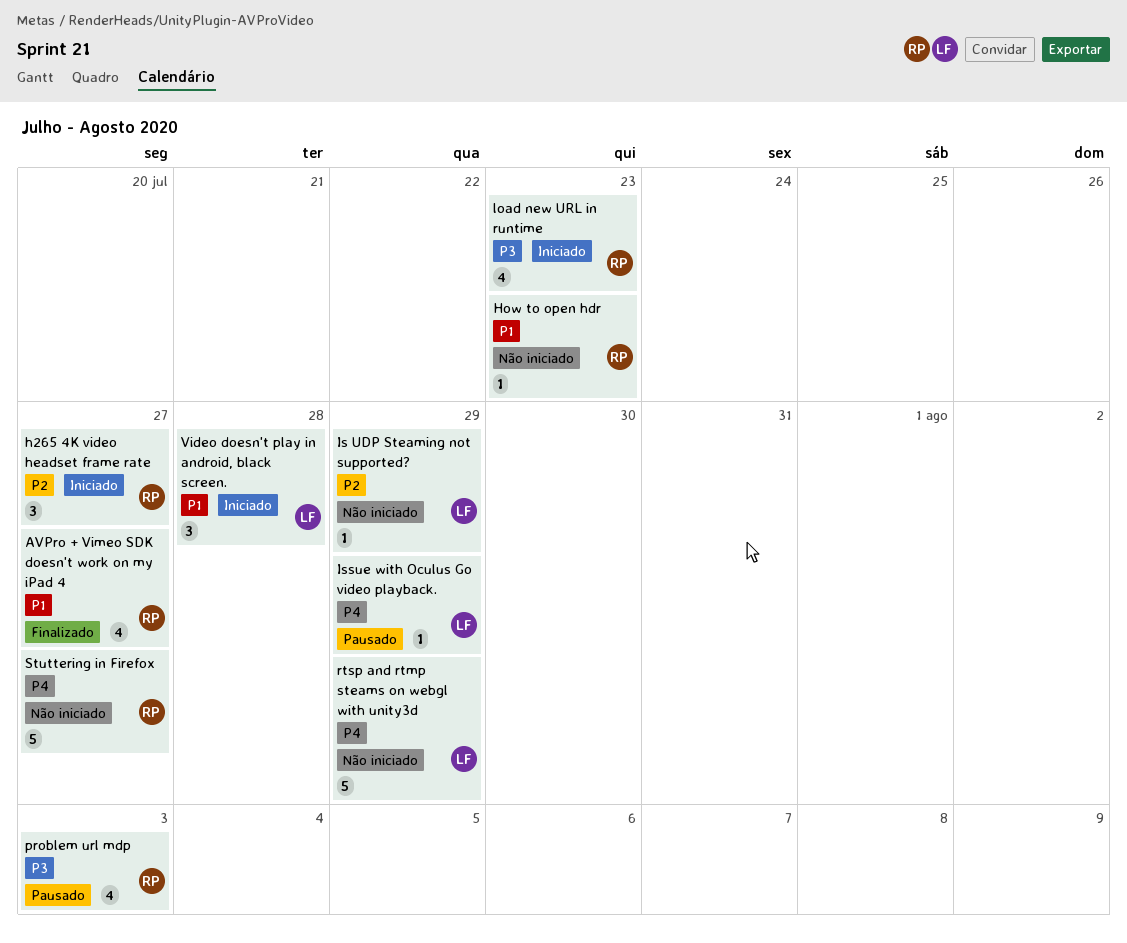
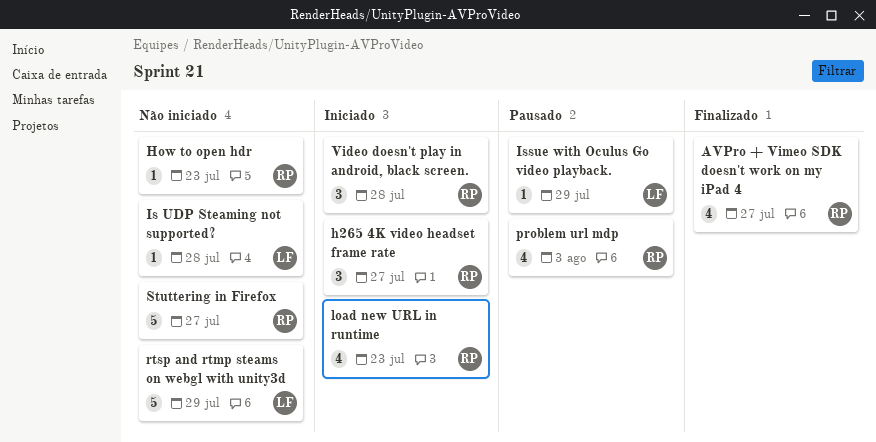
Is UDP Steaming not supported?, due: Jul 29 -> Jul 28
Video doesn't play in android, black screen., owner: LF -> RP

